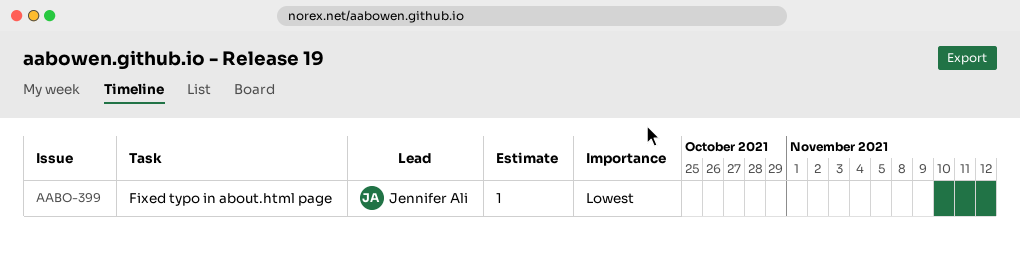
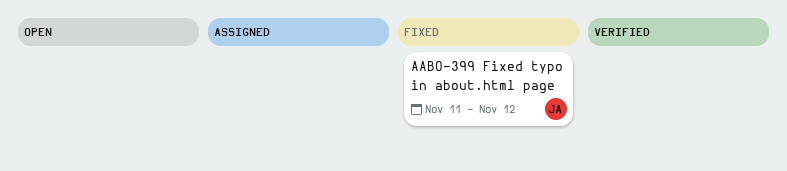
AABO-399, start: Nov 10 -> Nov 11

